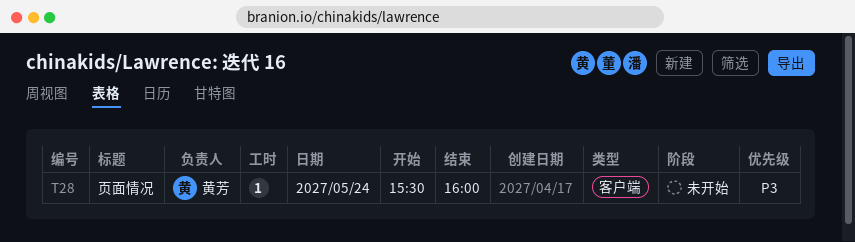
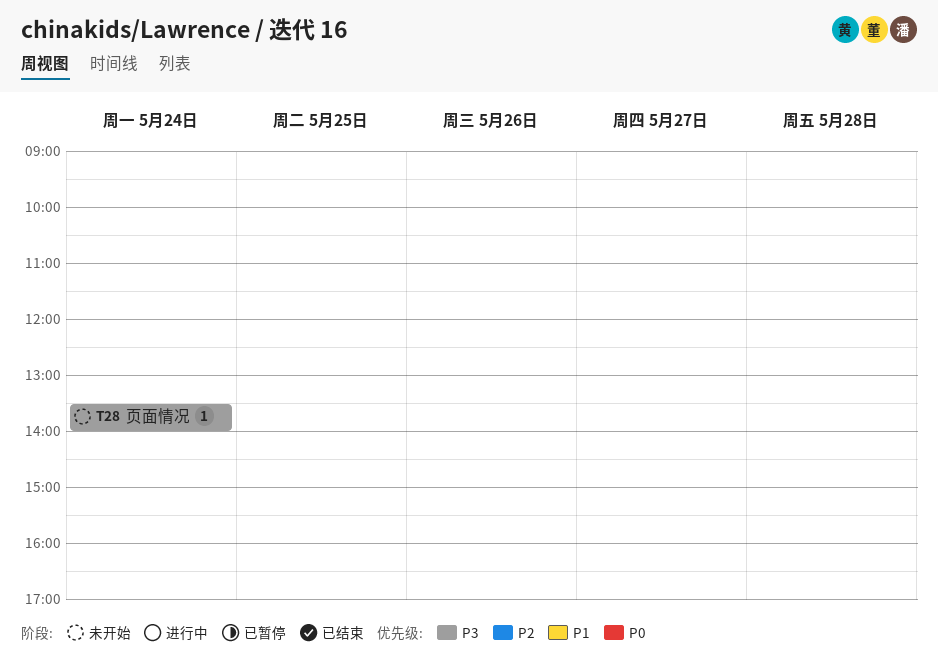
T28, begins: 15:30 -> 13:30
T28, ends: 16:00 -> 14:00

